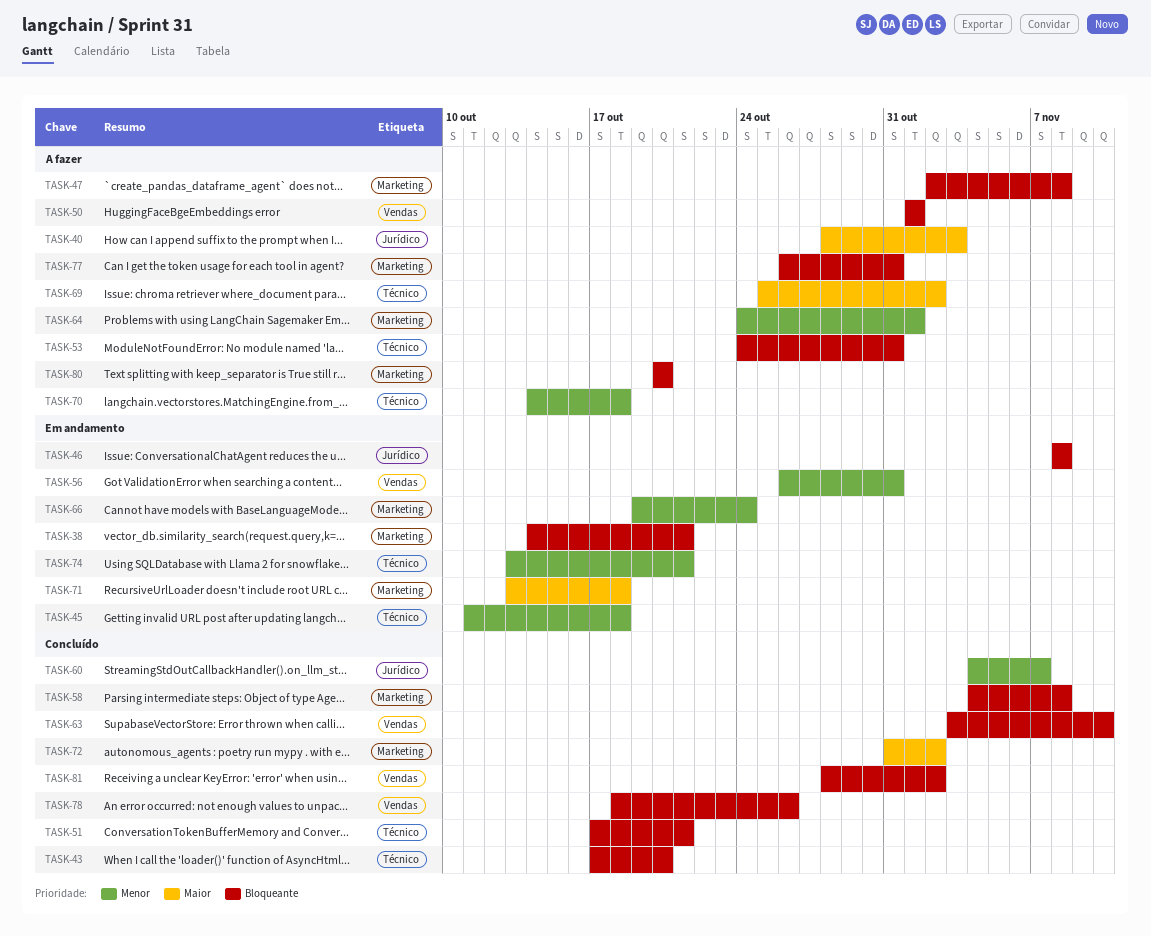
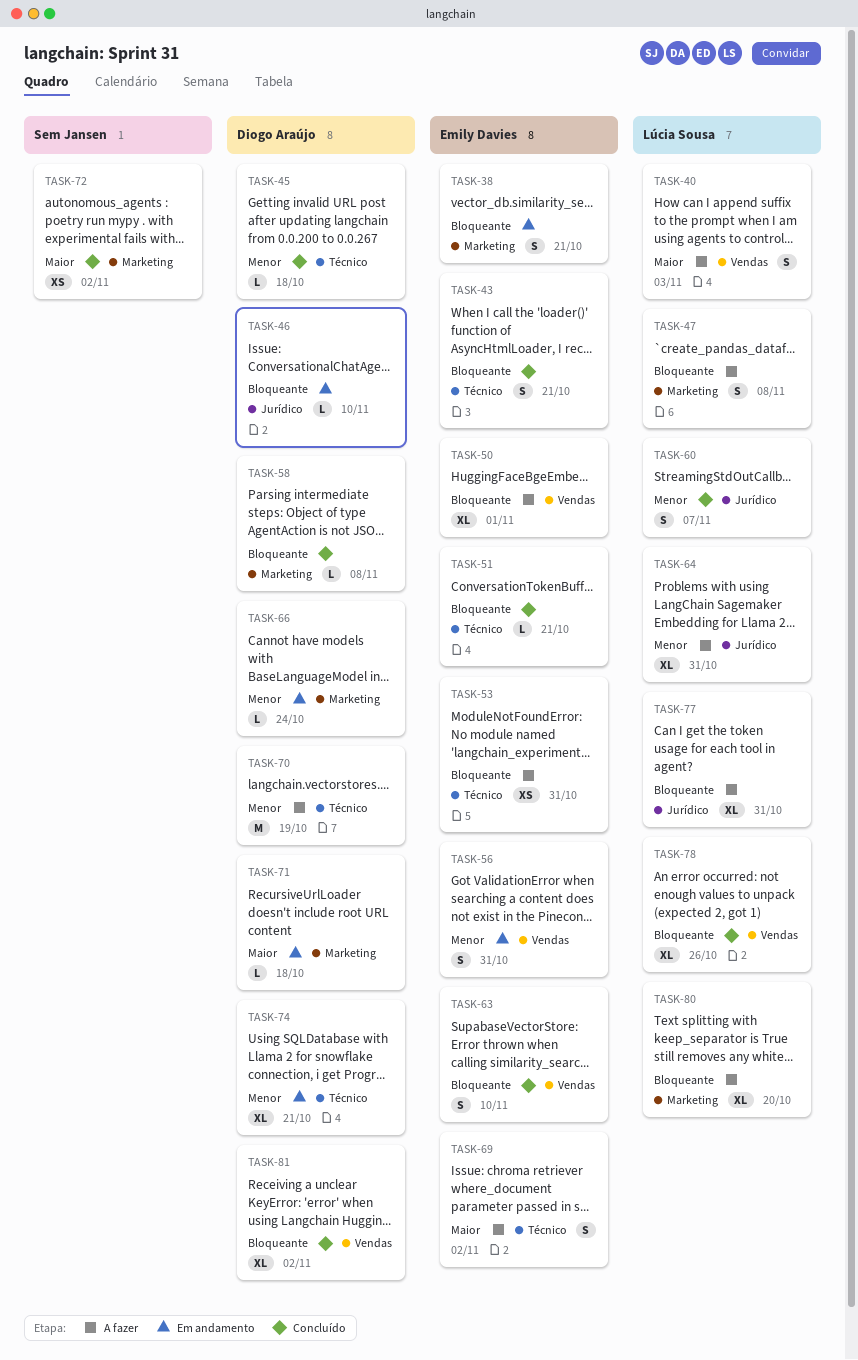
TASK-40, label: Jurídico -> Vendas
TASK-43, due: Oct 20 -> Oct 21
TASK-45, status: Em andamento -> Concluído
TASK-46, due: Nov 8 -> Nov 10
TASK-64, label: Marketing -> Jurídico
TASK-64, due: Nov 1 -> Oct 31
TASK-70, due: Oct 18 -> Oct 19
TASK-77, label: Marketing -> Jurídico

